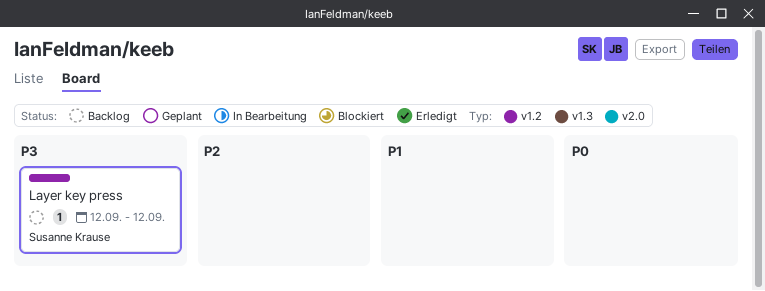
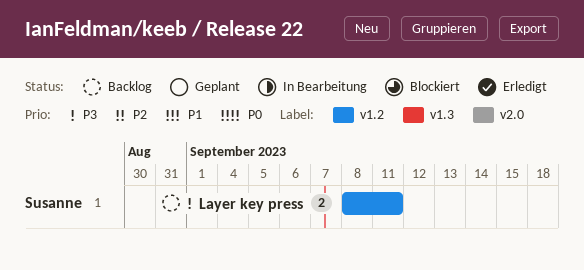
Layer key press, estimate: 1 -> 2
Layer key press, start: Sep 12 -> Sep 8
Layer key press, due: Sep 12 -> Sep 11

